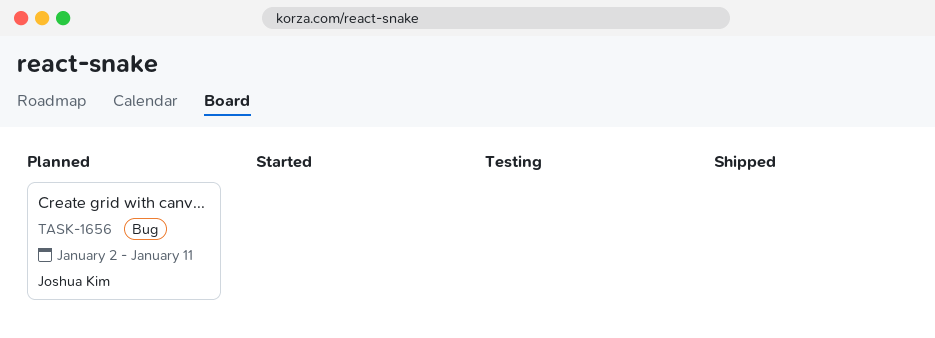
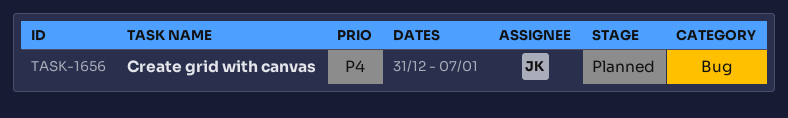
TASK-1656, start: Jan 2 -> Dec 31
TASK-1656, due: Jan 11 -> Jan 7

